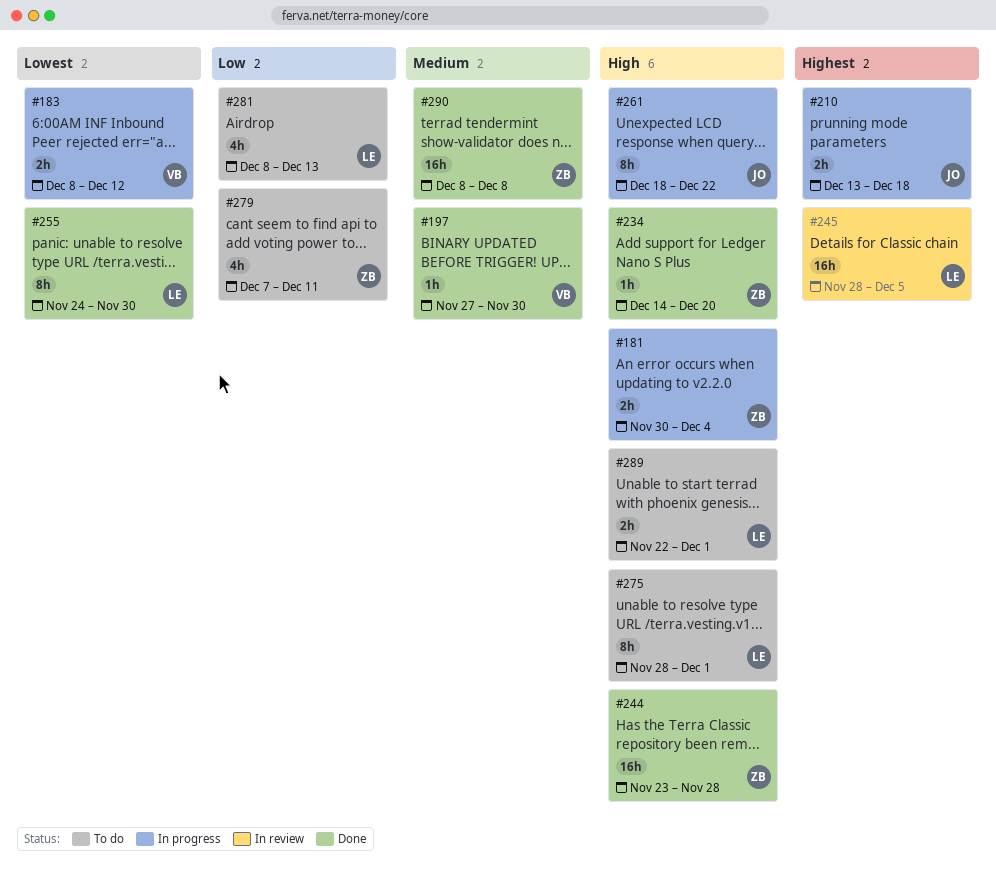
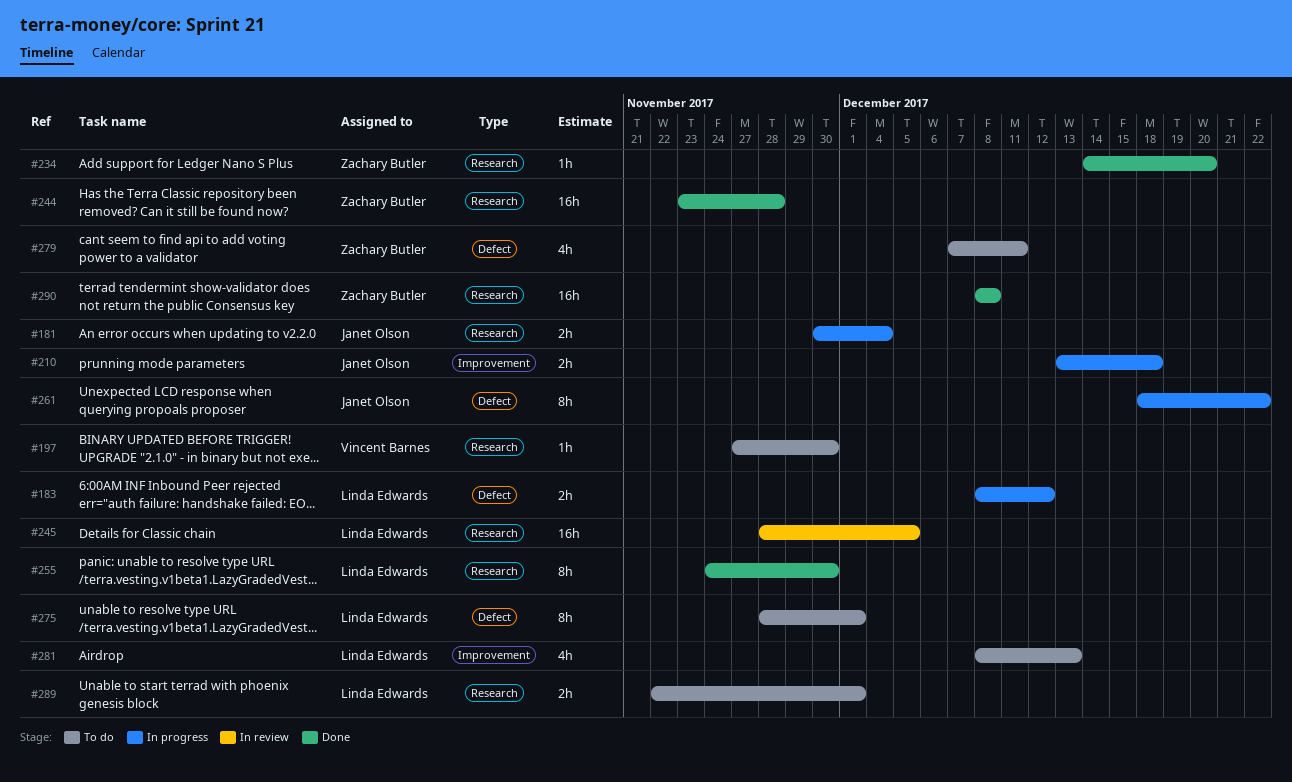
#181, owner: Zachary Butler -> Janet Olson
#183, owner: Vincent Barnes -> Linda Edwards
#197, status: Done -> To do

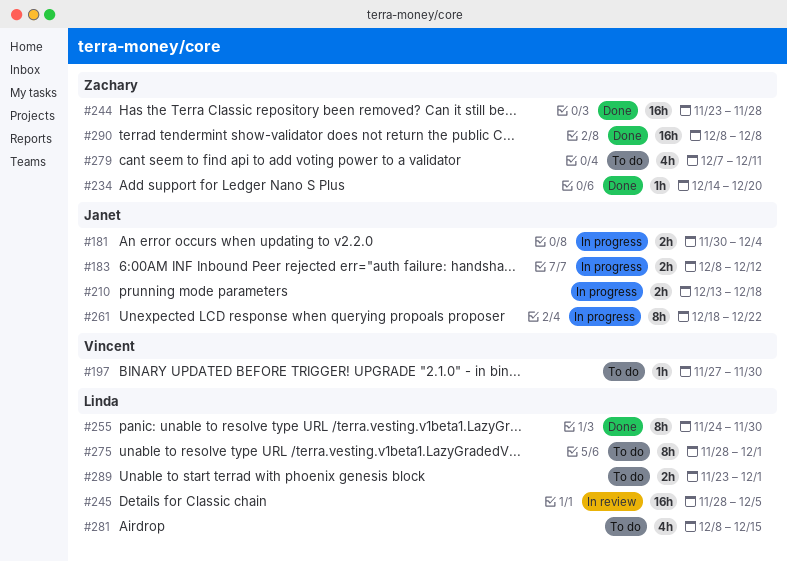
#183, owner: Linda Edwards -> Janet Olson
#281, due: Dec 13 -> Dec 15
#289, start: Nov 22 -> Nov 23

